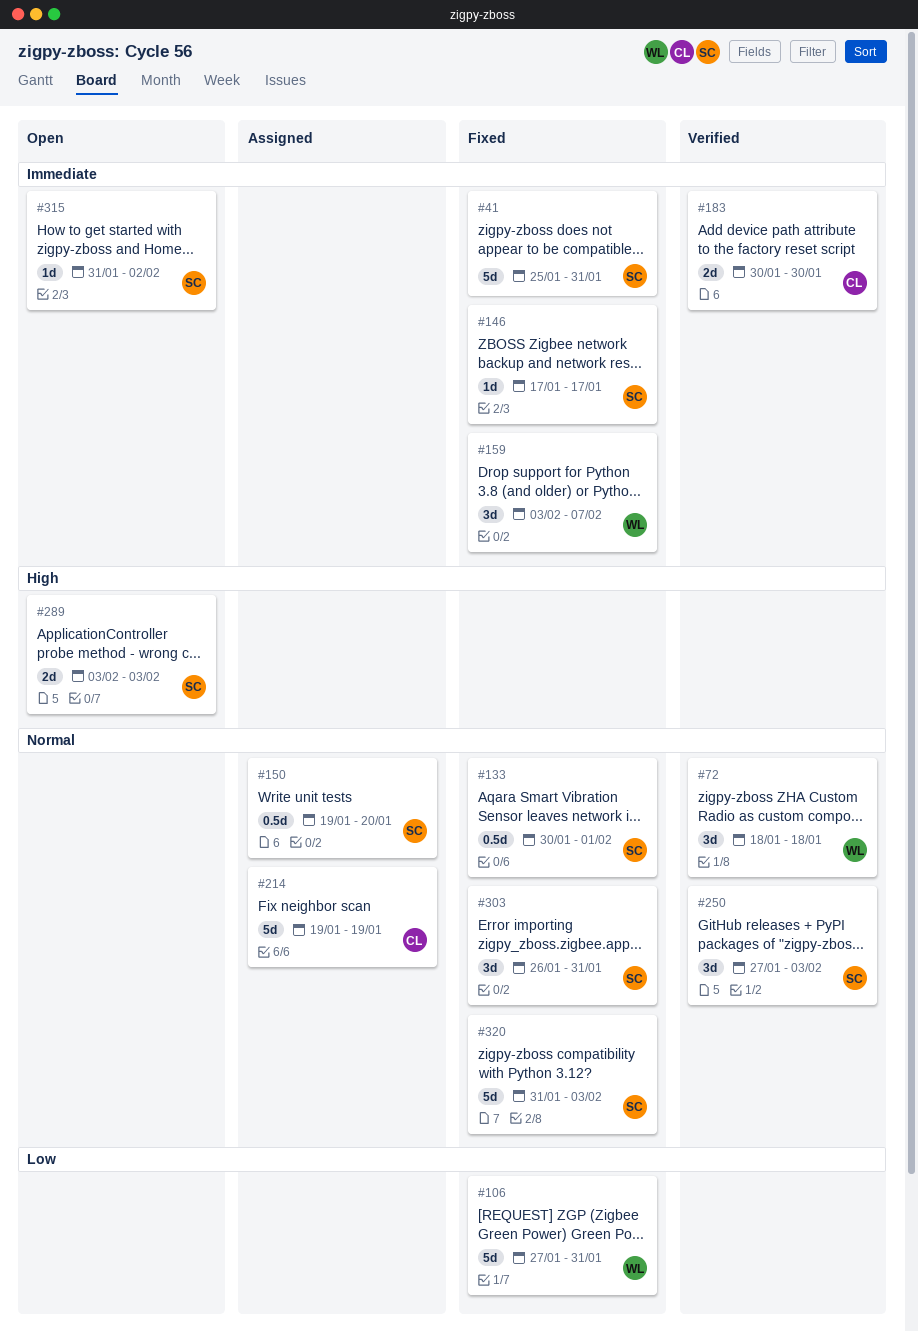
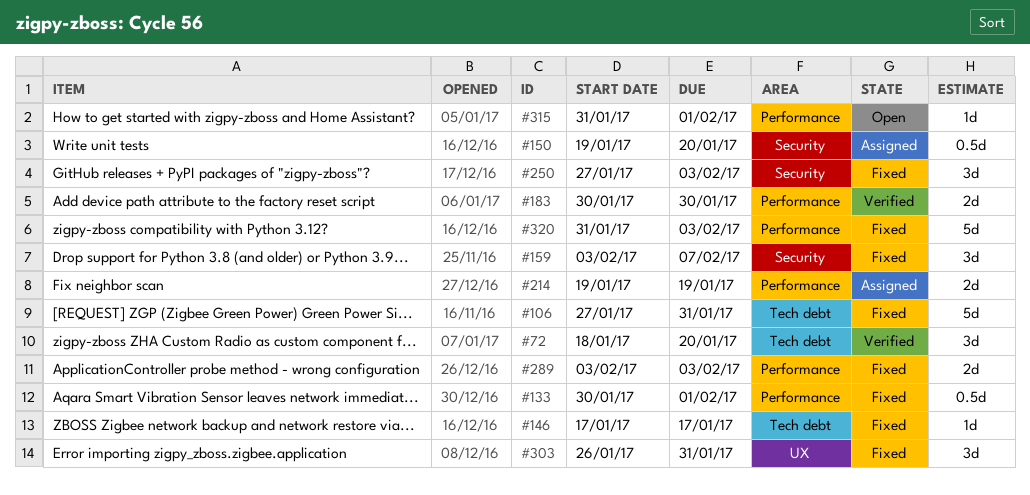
#41: present -> none
#72, due: Jan 18 -> Jan 20
#214, estimate: 5d -> 2d
#250, status: Verified -> Fixed
#289, status: Open -> Fixed
#315, due: Feb 2 -> Feb 1

